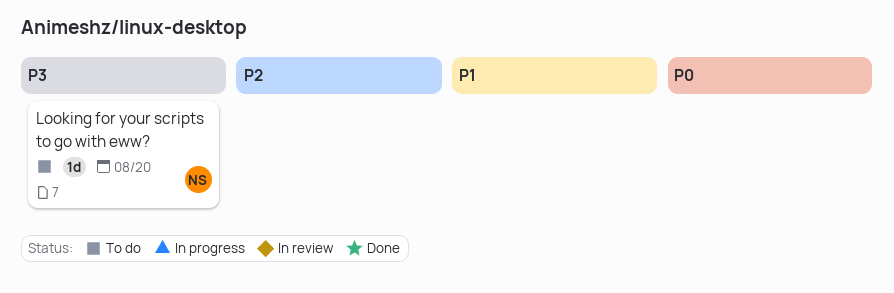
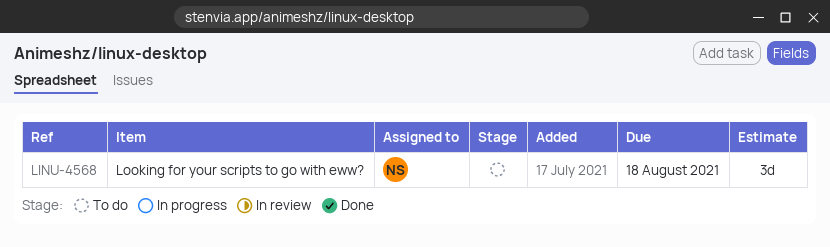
Looking for your scripts to go with eww?, estimate: 1d -> 3d
Looking for your scripts to go with eww?, due: Aug 20 -> Aug 18

